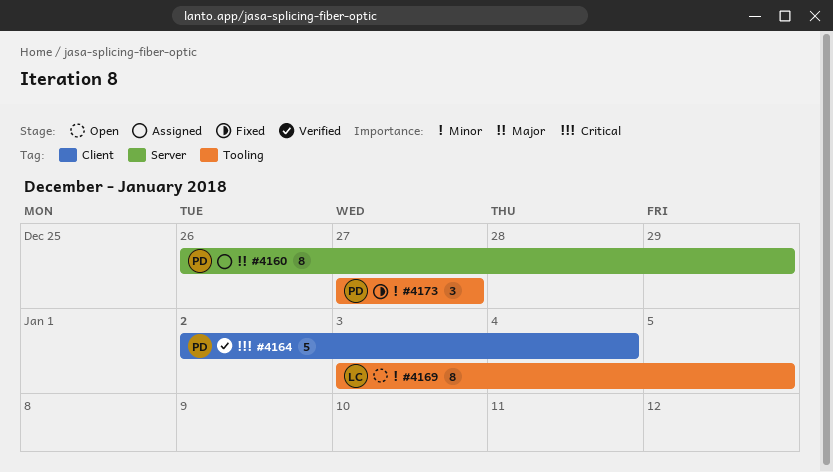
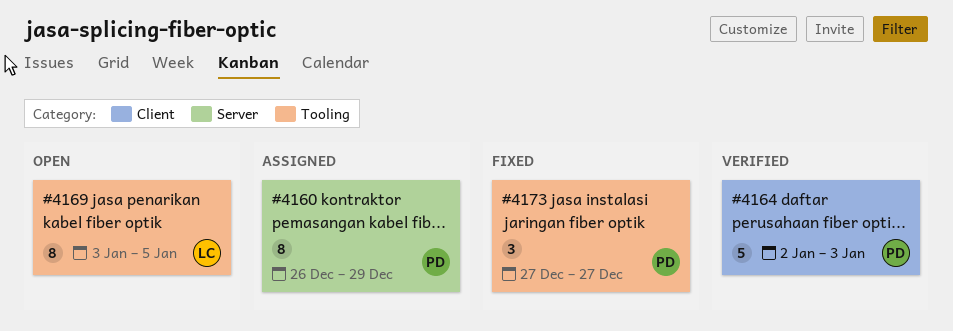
#4164, due: Jan 4 -> Jan 3

